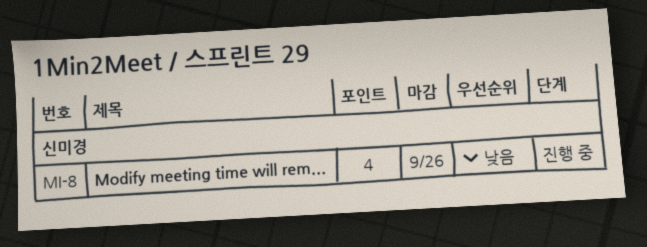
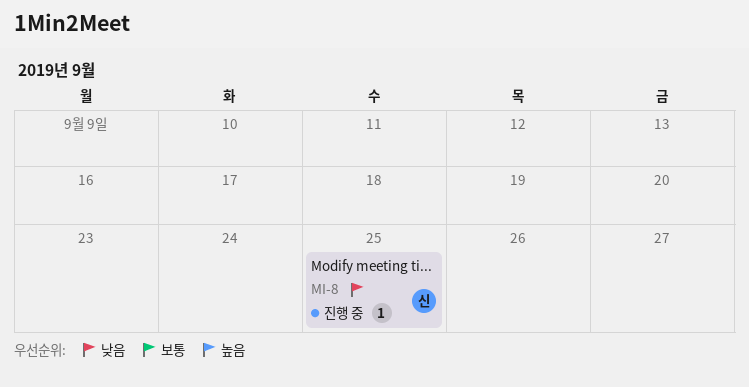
MI-8, estimate: 4 -> 1
MI-8, due: Sep 26 -> Sep 25

